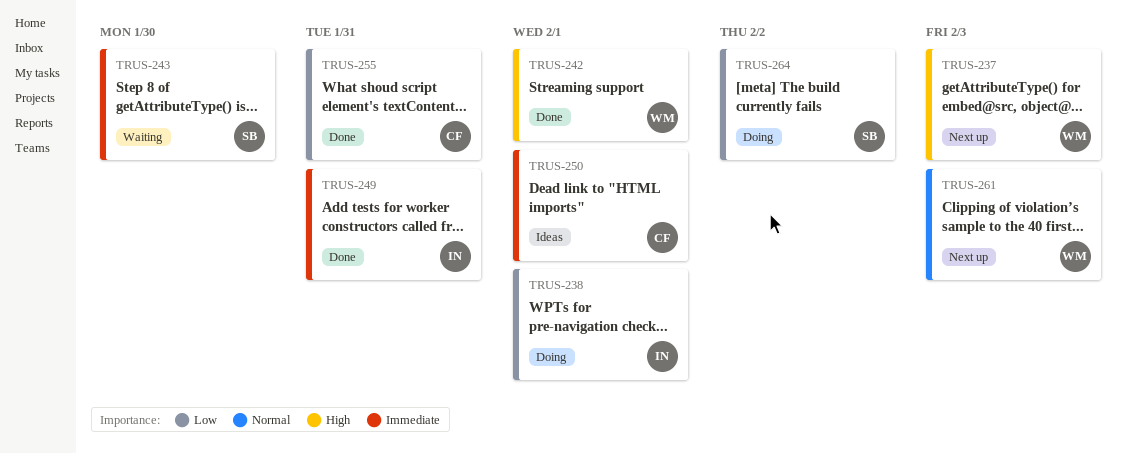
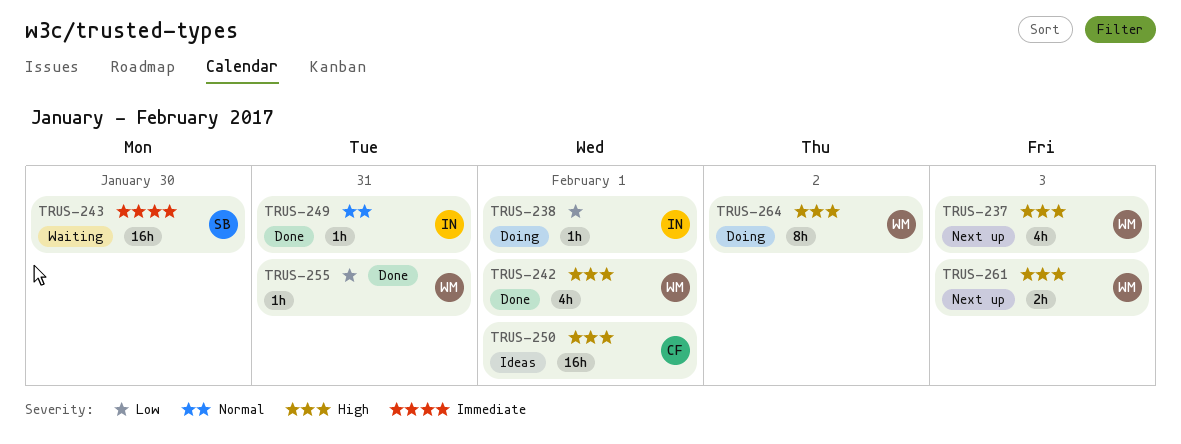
TRUS-249, priority: Immediate -> Normal
TRUS-250, priority: Immediate -> High
TRUS-255, owner: CF -> WM
TRUS-261, priority: Normal -> High
TRUS-264, owner: SB -> WM
TRUS-264, priority: Low -> High

